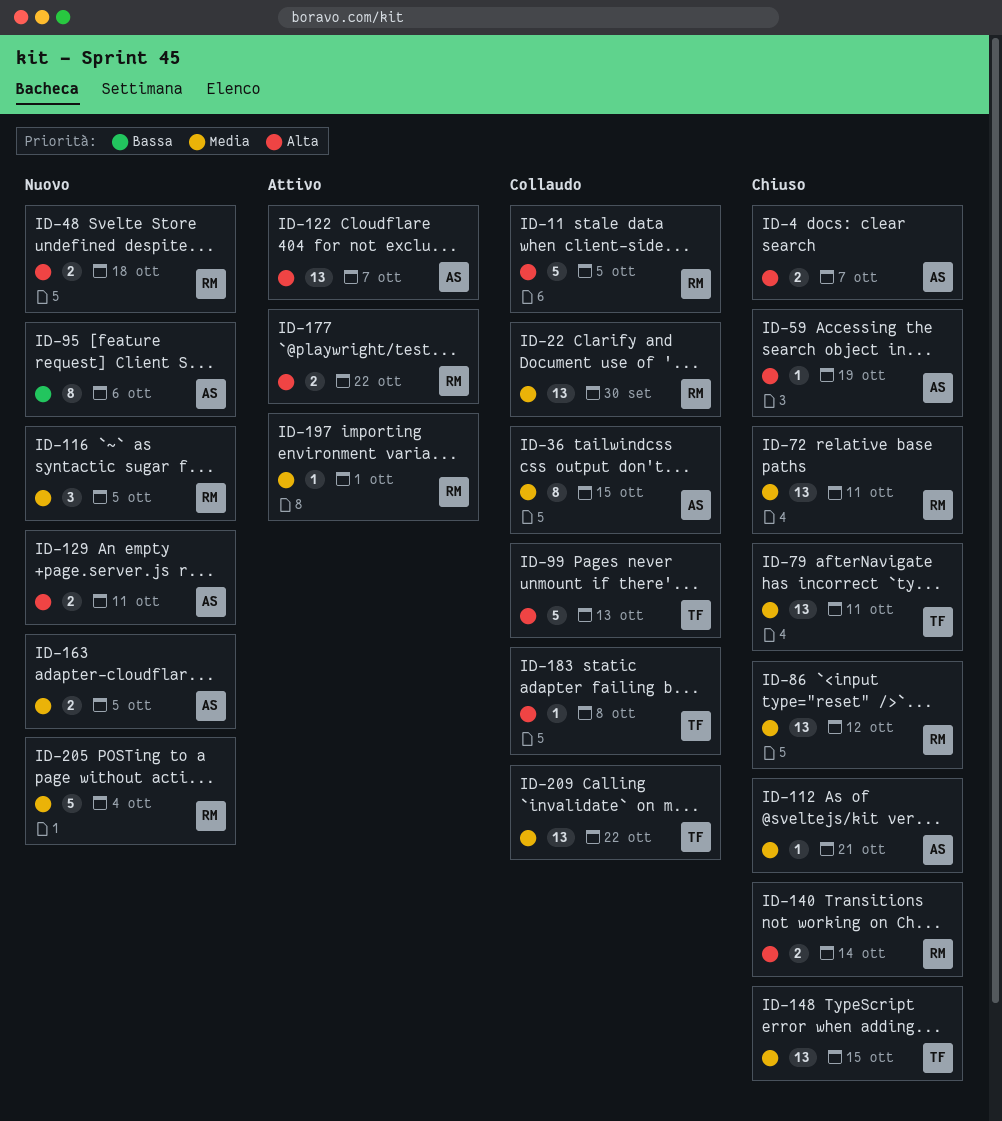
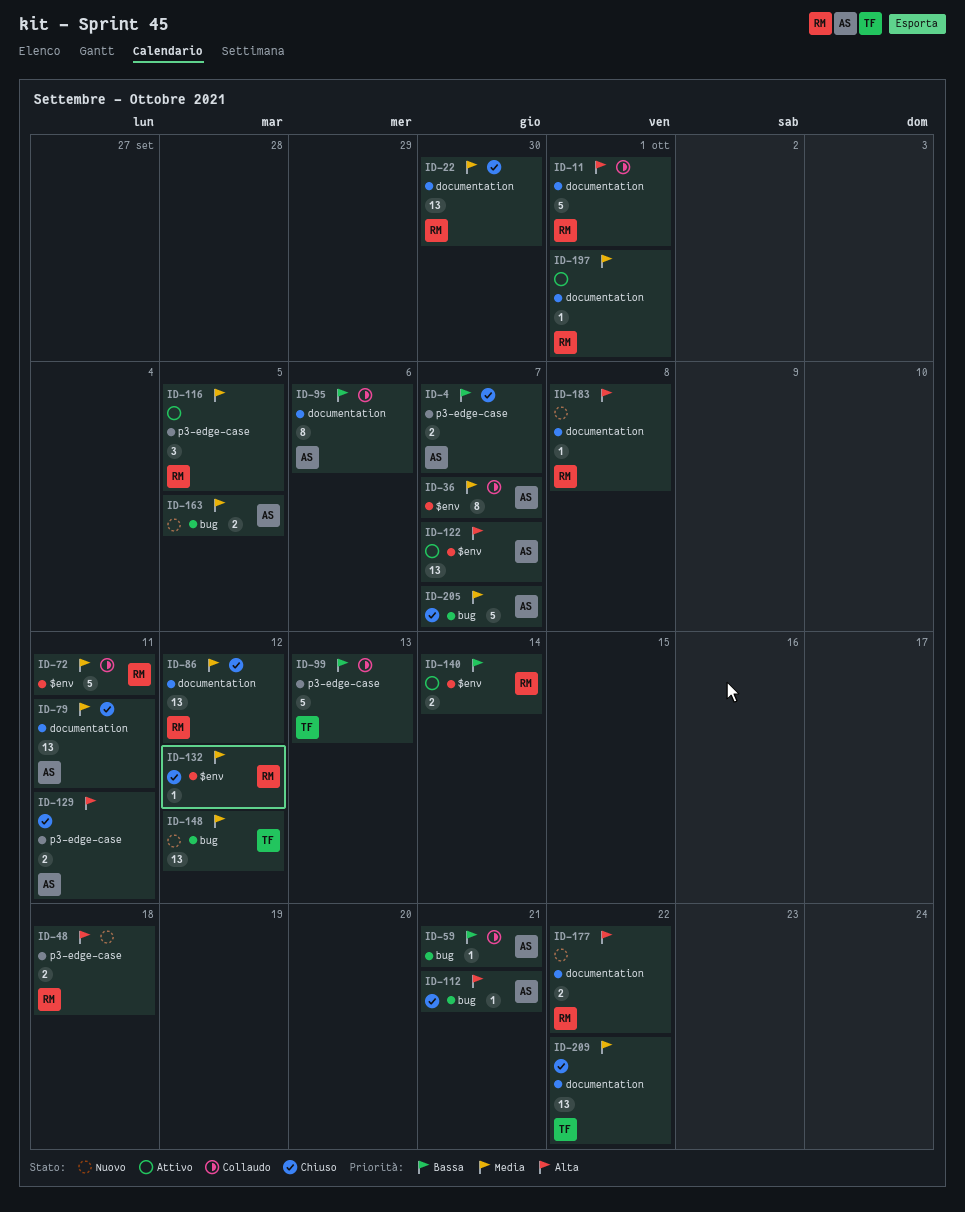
ID-4, priority: Alta -> Bassa
ID-11, due: Oct 5 -> Oct 1
ID-22, status: Collaudo -> Chiuso
ID-36, due: Oct 15 -> Oct 7
ID-59, status: Chiuso -> Collaudo
ID-59, priority: Alta -> Bassa
ID-59, due: Oct 19 -> Oct 21
ID-72, status: Chiuso -> Collaudo
ID-72, estimate: 13 -> 5
ID-79, owner: TF -> AS
ID-95, status: Nuovo -> Collaudo
ID-99, priority: Alta -> Bassa
ID-112, priority: Media -> Alta
ID-116, status: Nuovo -> Attivo
ID-129, status: Nuovo -> Chiuso
ID-132: none -> present
ID-140, status: Chiuso -> Attivo
ID-140, priority: Alta -> Bassa
ID-148, status: Chiuso -> Nuovo
ID-148, due: Oct 15 -> Oct 12
ID-177, status: Attivo -> Nuovo
ID-183, status: Collaudo -> Nuovo
ID-183, owner: TF -> RM
ID-205, status: Nuovo -> Chiuso
ID-205, owner: RM -> AS
ID-205, due: Oct 4 -> Oct 7
ID-209, status: Collaudo -> Chiuso

